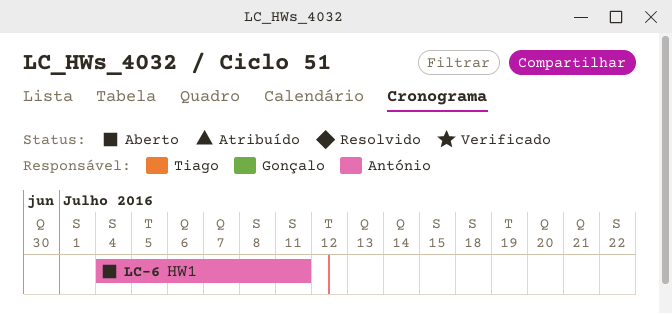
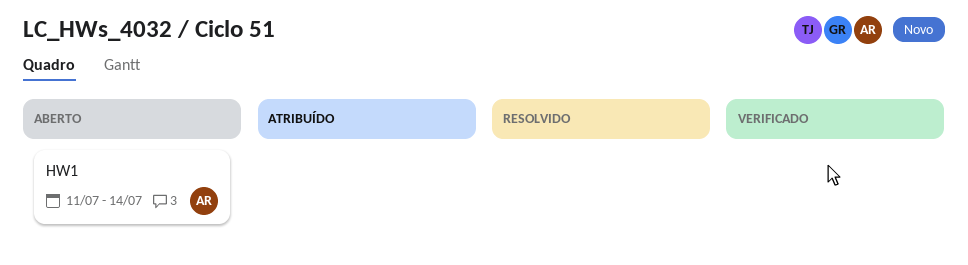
HW1, start: Jul 4 -> Jul 11
HW1, due: Jul 11 -> Jul 14

